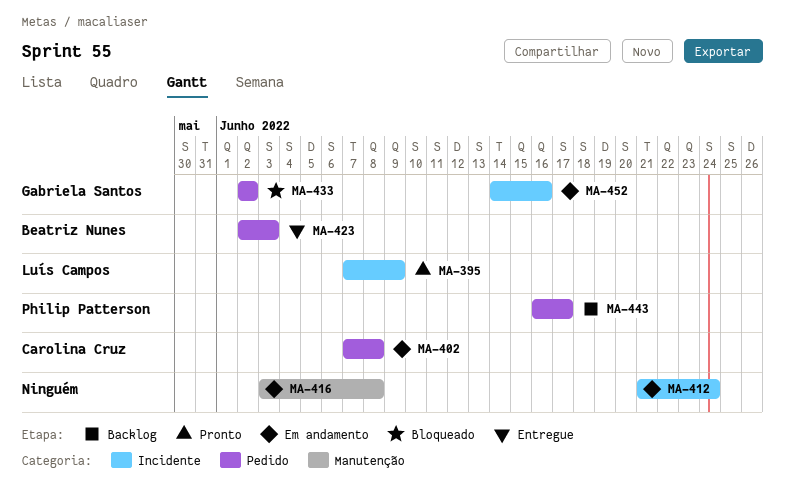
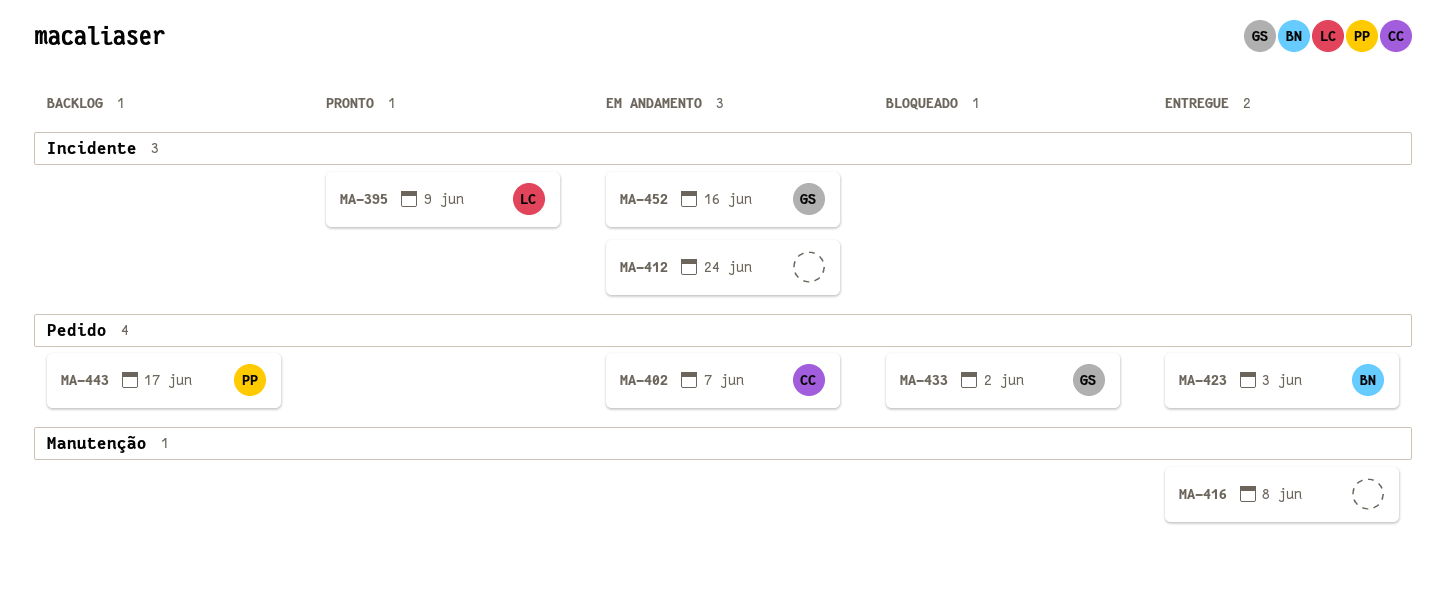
MA-402, due: Jun 8 -> Jun 7
MA-416, status: Em andamento -> Entregue

